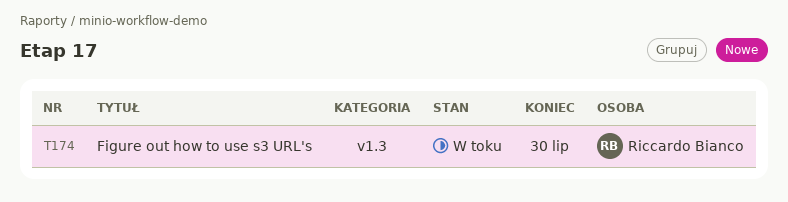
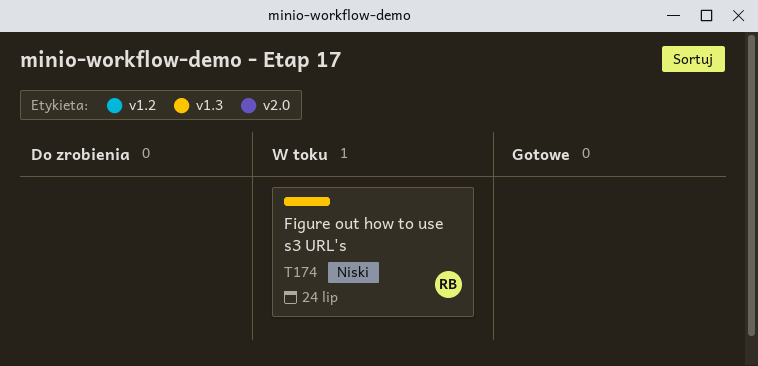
T174, due: Jul 30 -> Jul 24

